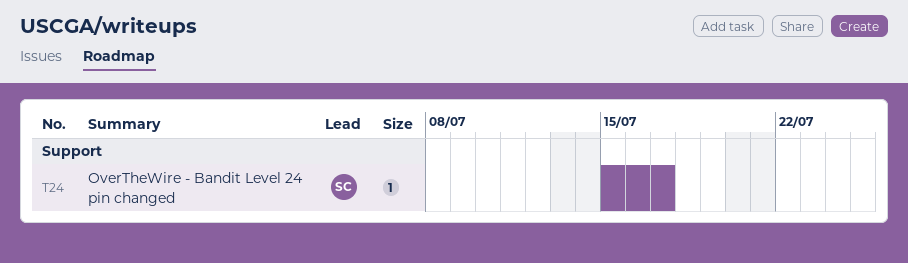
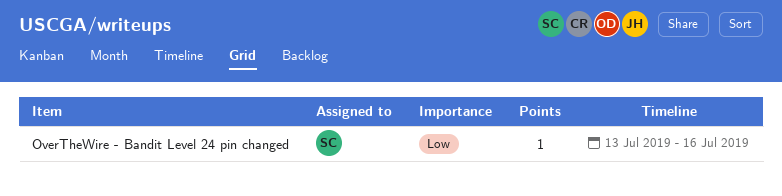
OverTheWire - Bandit Level 24 pin changed, start: Jul 15 -> Jul 13
OverTheWire - Bandit Level 24 pin changed, due: Jul 17 -> Jul 16

